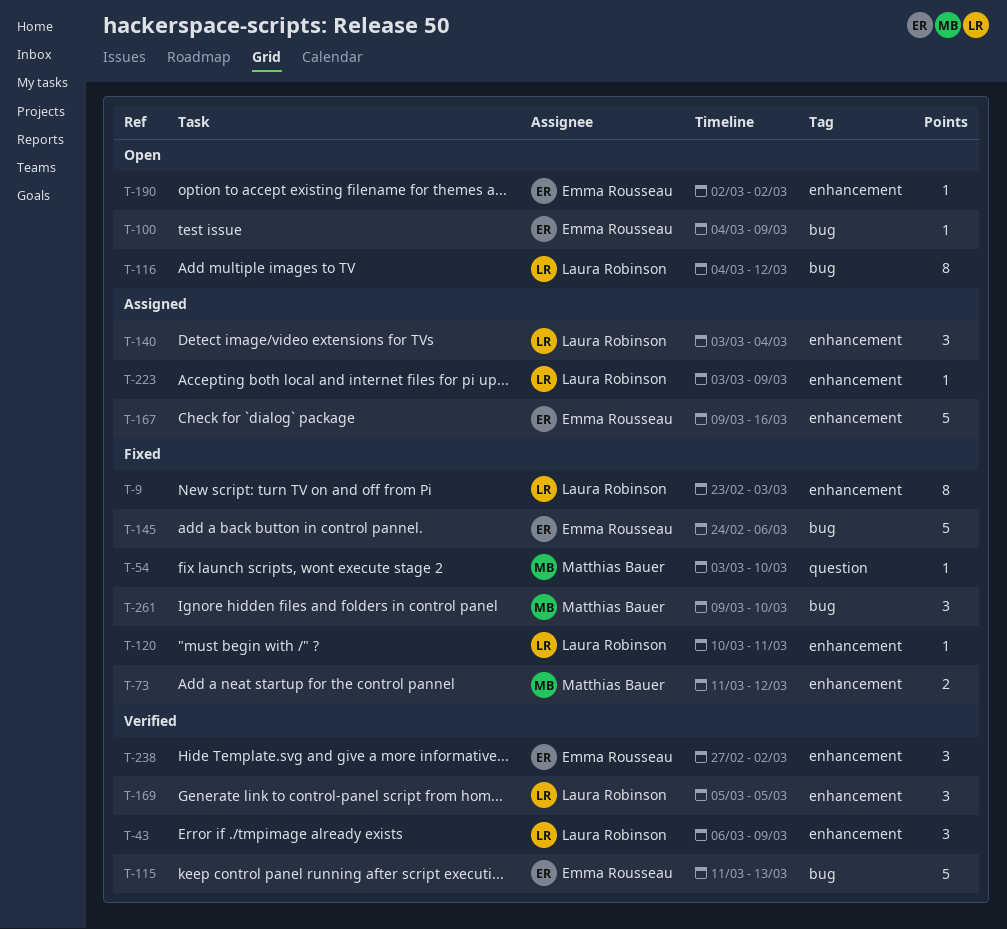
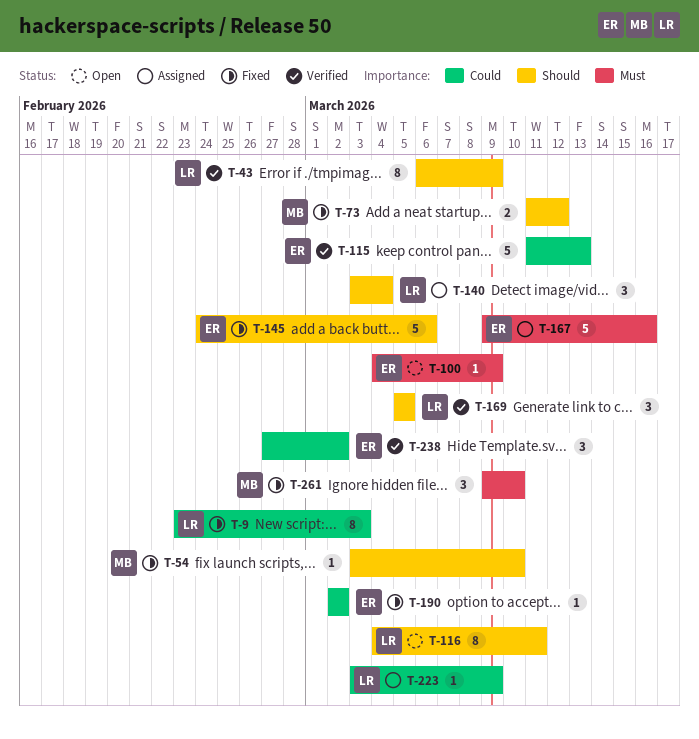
T-43, estimate: 3 -> 8
T-116, due: Mar 12 -> Mar 11
T-120: present -> none
T-190, status: Open -> Fixed

